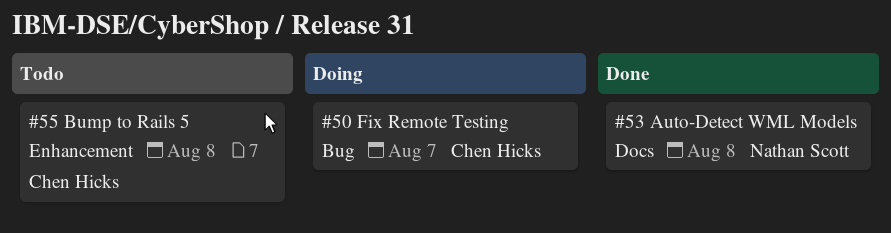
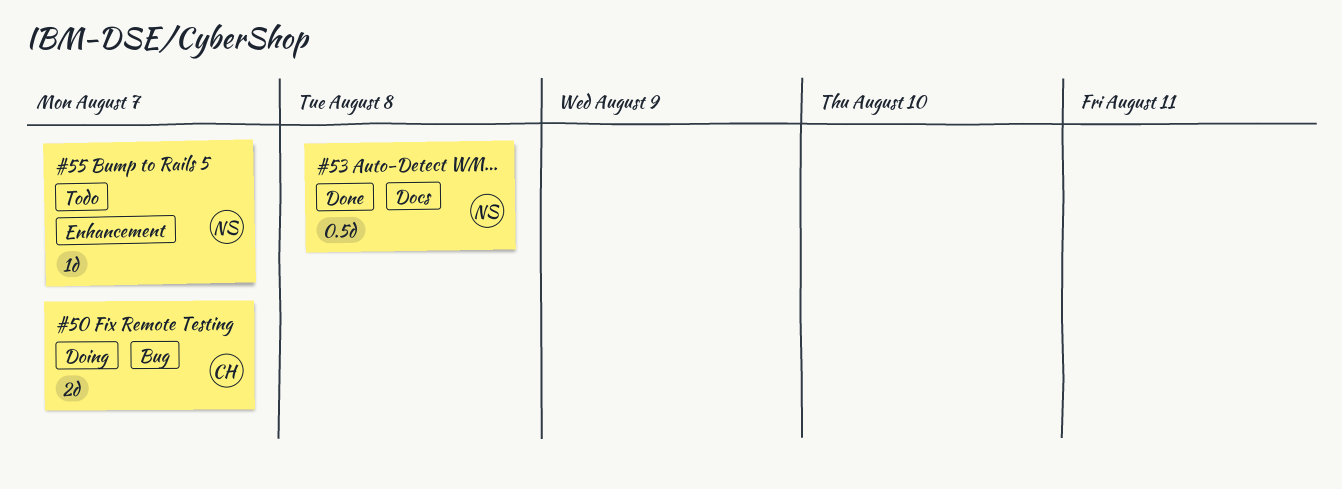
#55, owner: Chen Hicks -> Nathan Scott
#55, due: Aug 8 -> Aug 7

